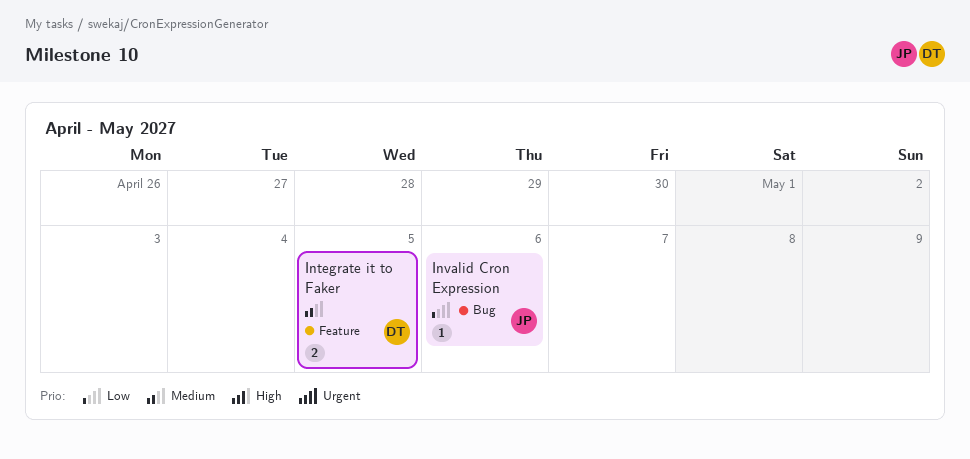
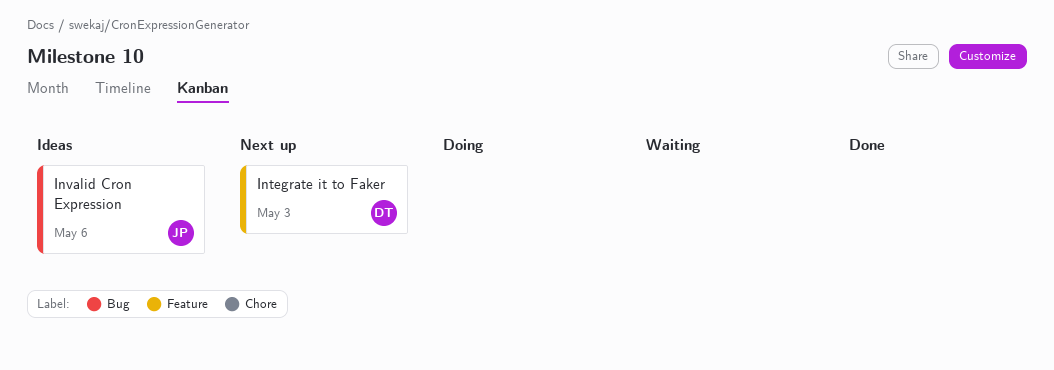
Integrate it to Faker, due: May 5 -> May 3

